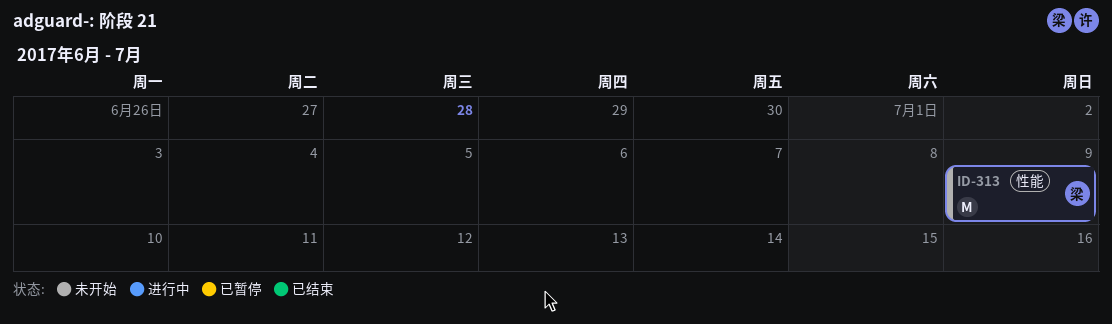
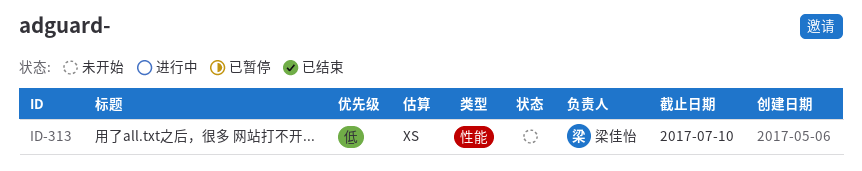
ID-313, estimate: M -> XS
ID-313, due: Jul 9 -> Jul 10

